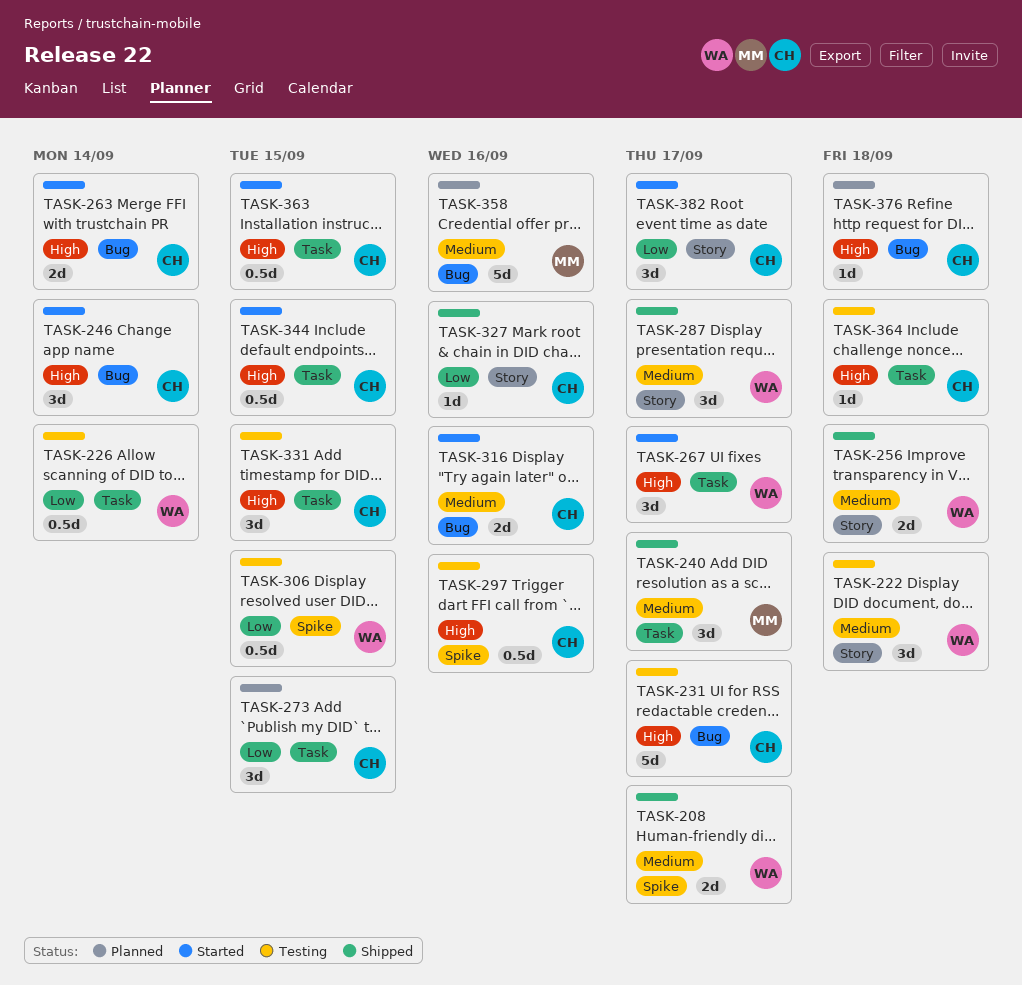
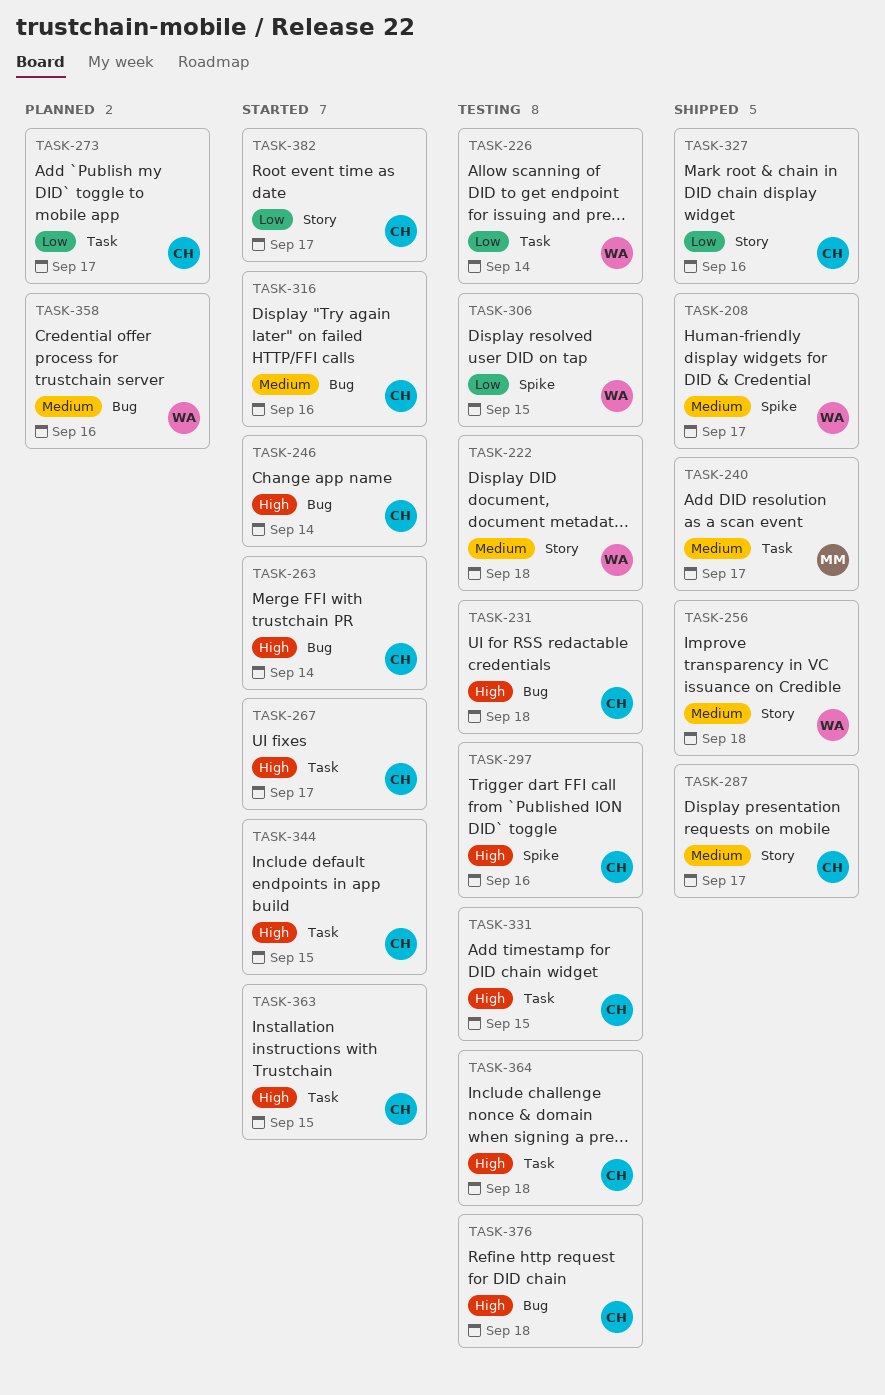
TASK-231, due: Sep 17 -> Sep 18
TASK-267, owner: WA -> CH
TASK-273, due: Sep 15 -> Sep 17
TASK-287, owner: WA -> CH
TASK-358, owner: MM -> WA
TASK-376, status: Planned -> Testing

